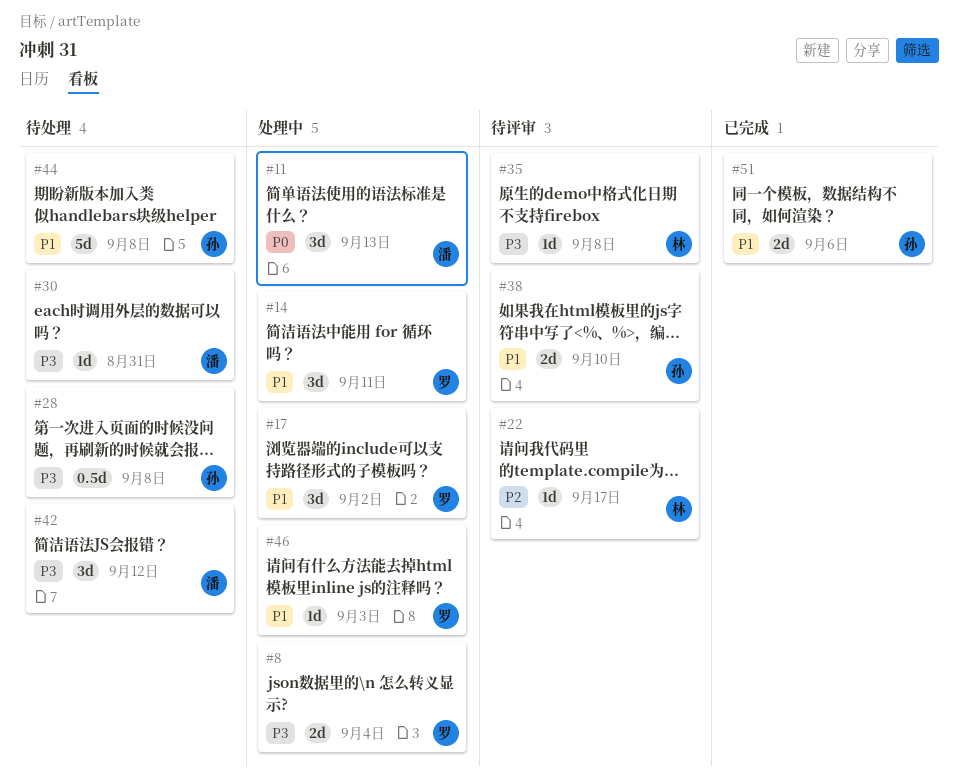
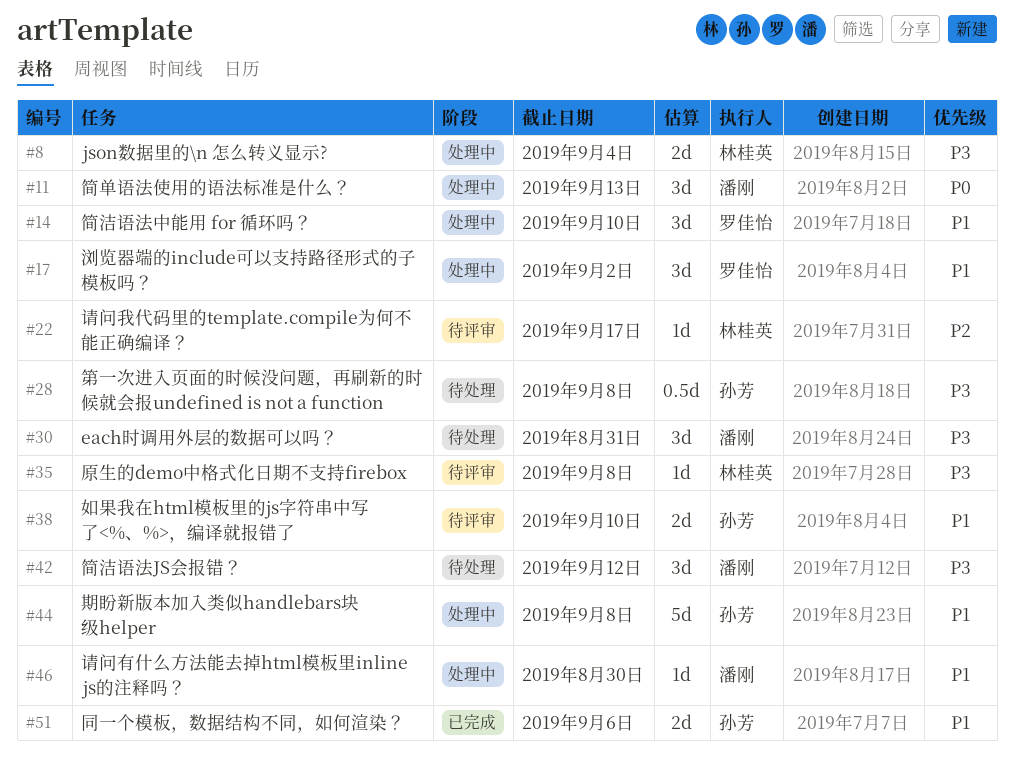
#8, owner: 罗佳怡 -> 林桂英
#14, due: Sep 11 -> Sep 10
#30, estimate: 1d -> 3d
#44, status: 待处理 -> 处理中
#46, owner: 罗佳怡 -> 潘刚
#46, due: Sep 3 -> Aug 30

